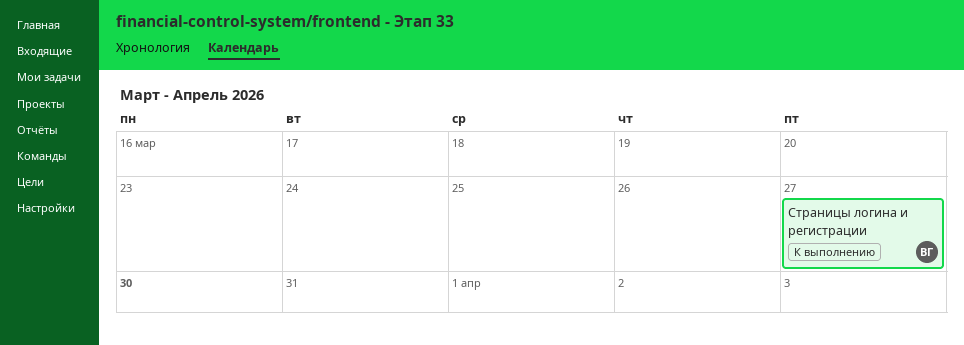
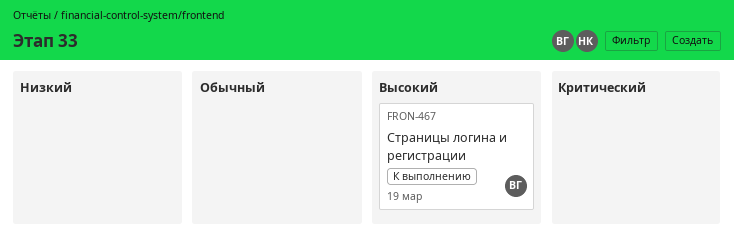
Страницы логина и регистрации, due: Mar 27 -> Mar 19

